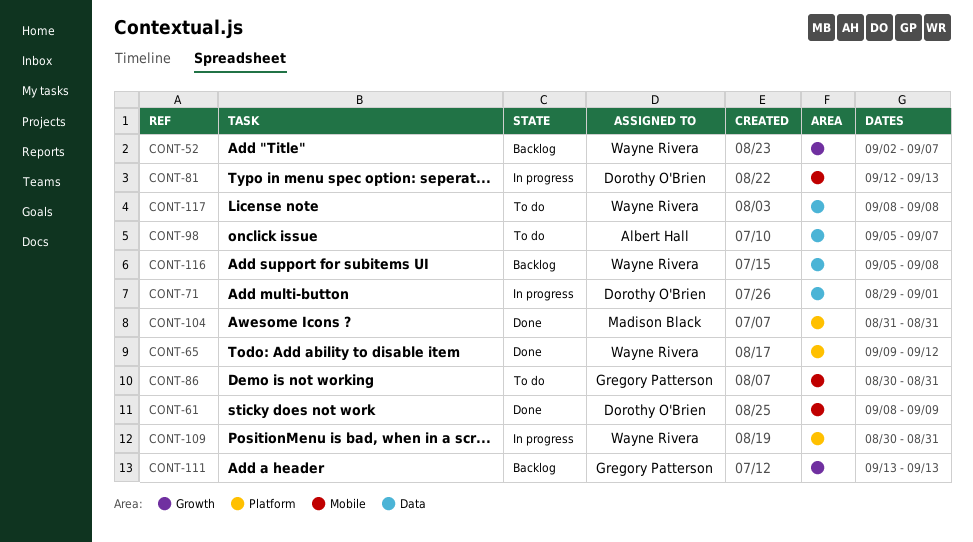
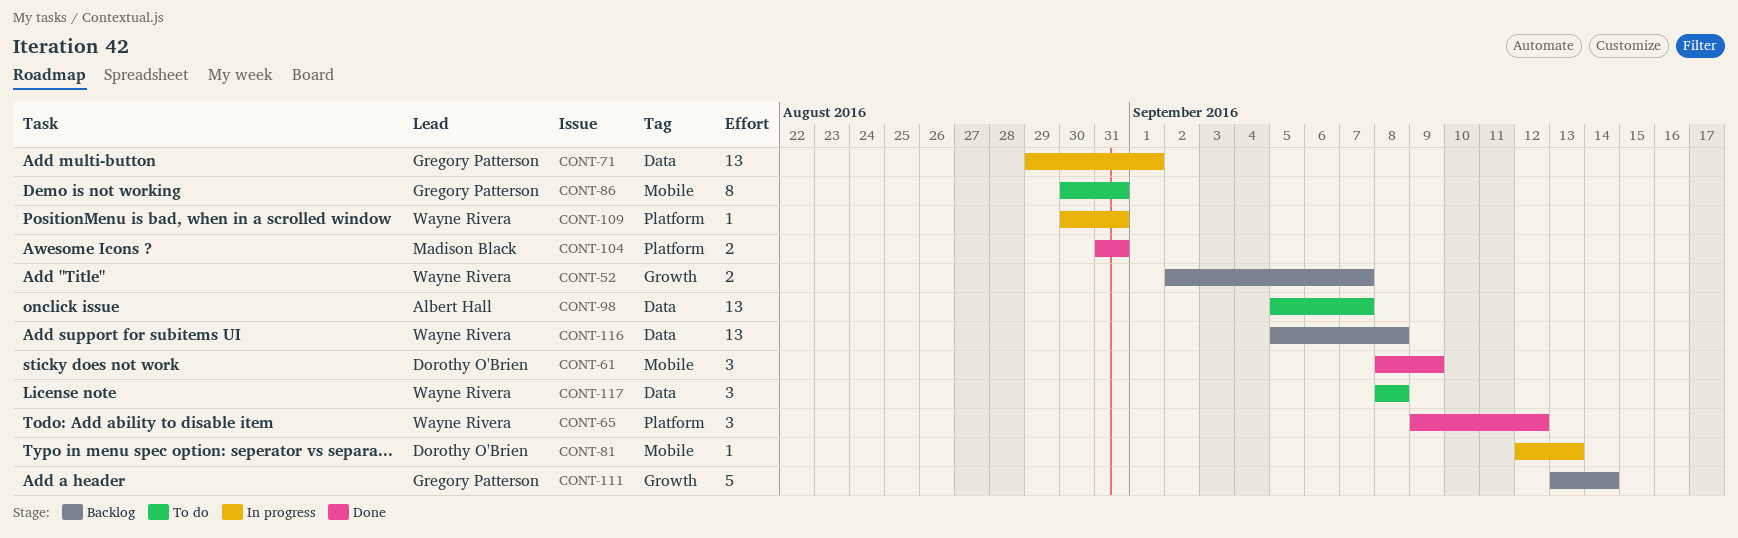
CONT-71, owner: Dorothy O'Brien -> Gregory Patterson
CONT-111, due: Sep 13 -> Sep 14

